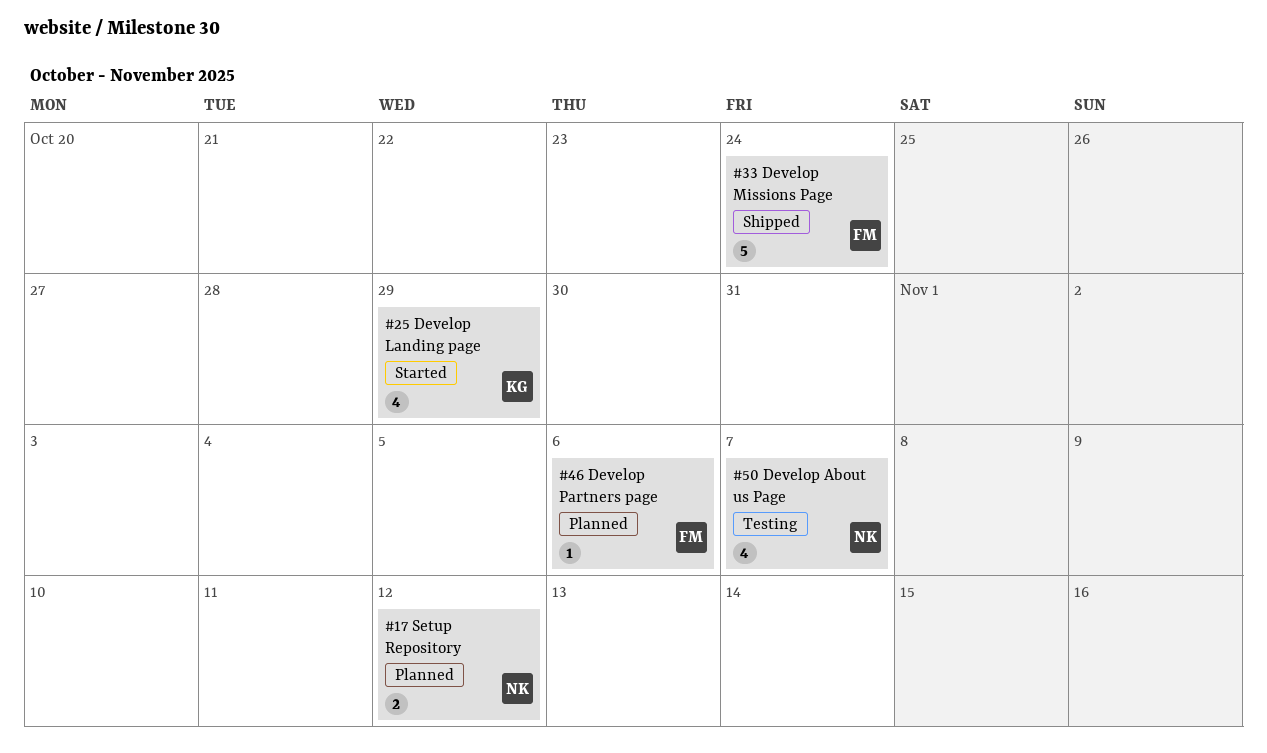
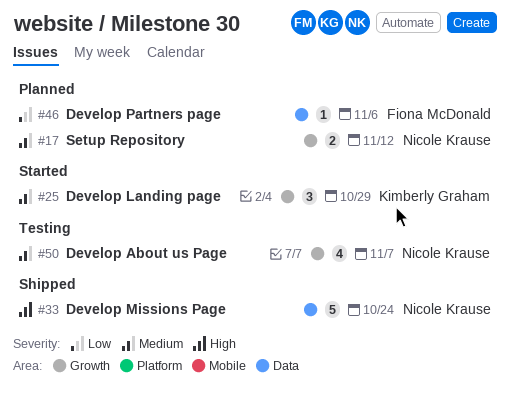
#25, estimate: 4 -> 3
#33, owner: Fiona McDonald -> Nicole Krause

